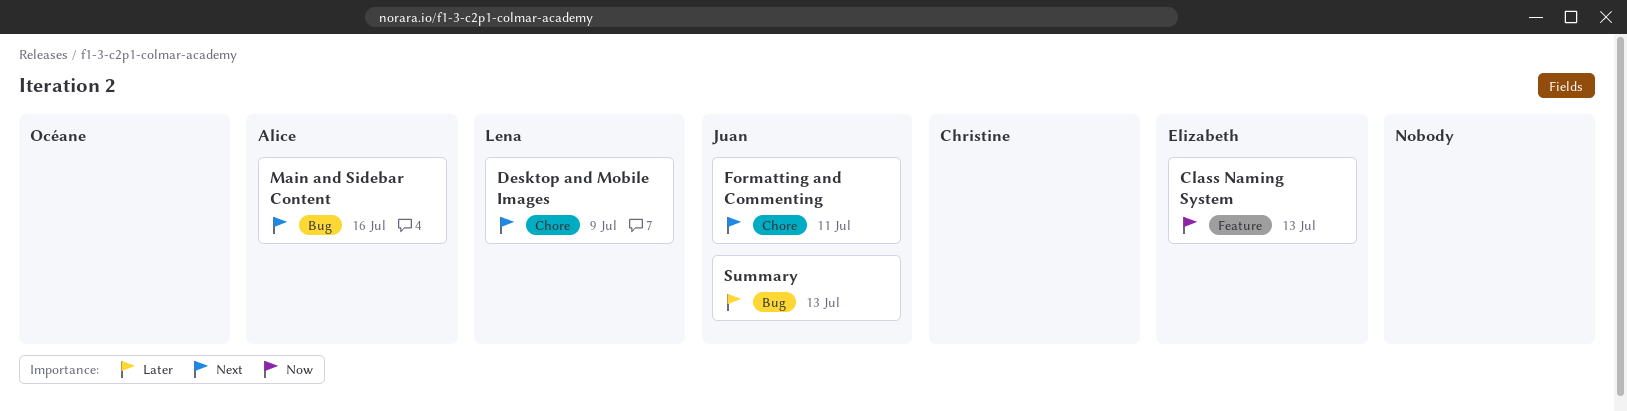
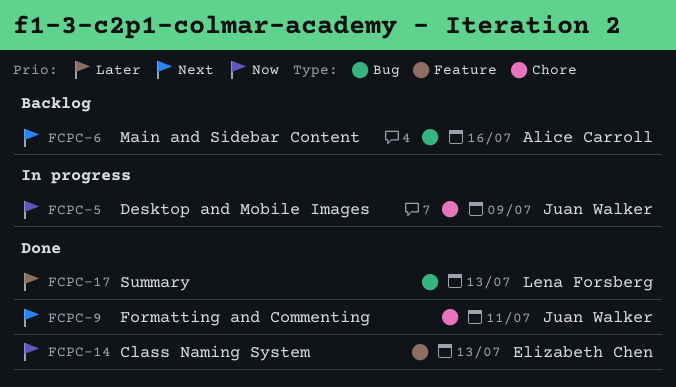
Desktop and Mobile Images, owner: Lena Forsberg -> Juan Walker
Desktop and Mobile Images, priority: Next -> Now
Summary, owner: Juan Walker -> Lena Forsberg

